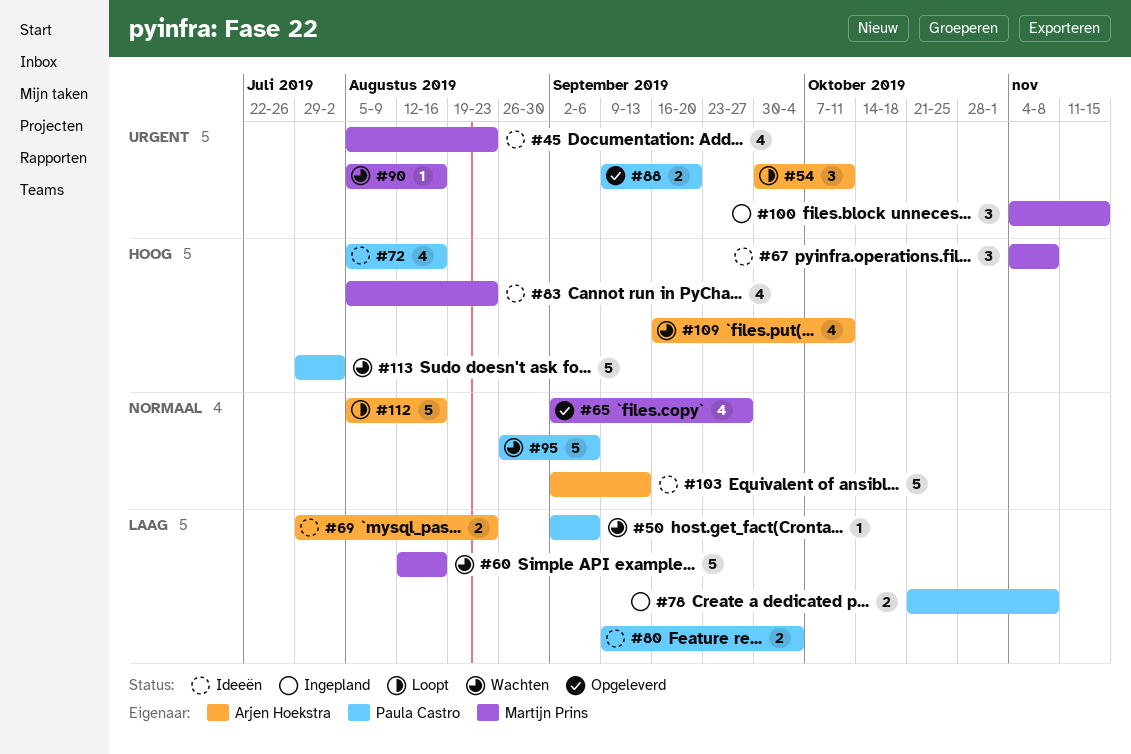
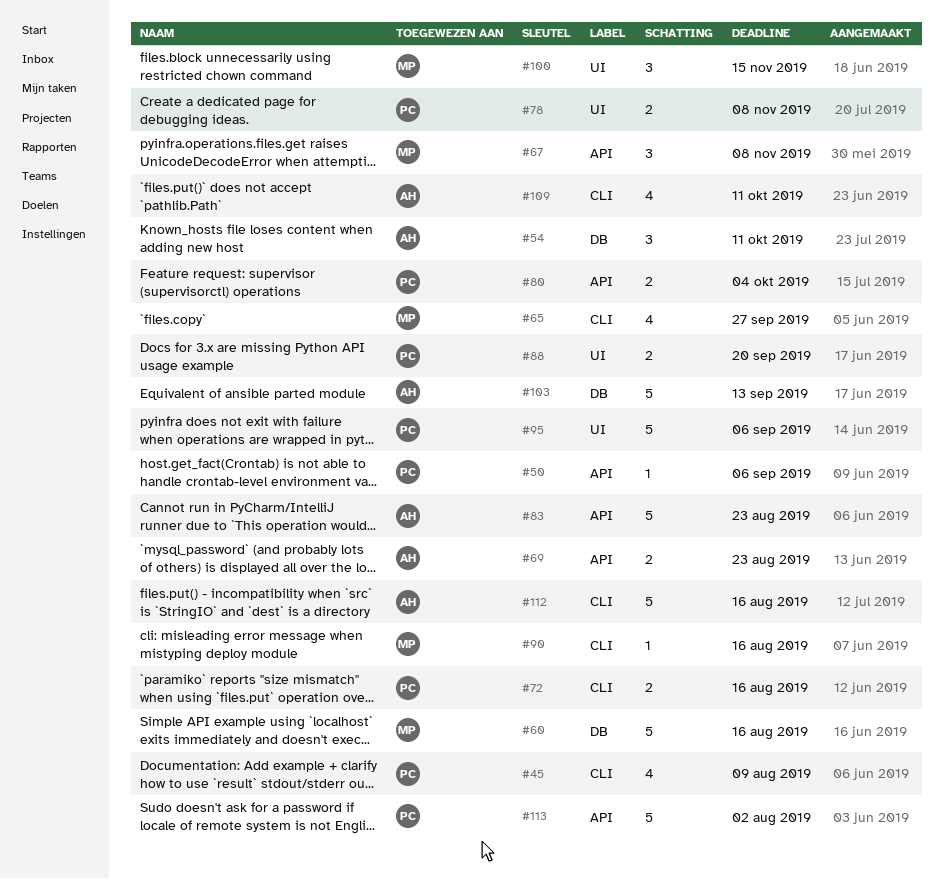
#45, owner: Martijn Prins -> Paula Castro
#45, due: Aug 23 -> Aug 9
#72, estimate: 4 -> 2
#83, owner: Martijn Prins -> Arjen Hoekstra
#83, estimate: 4 -> 5

